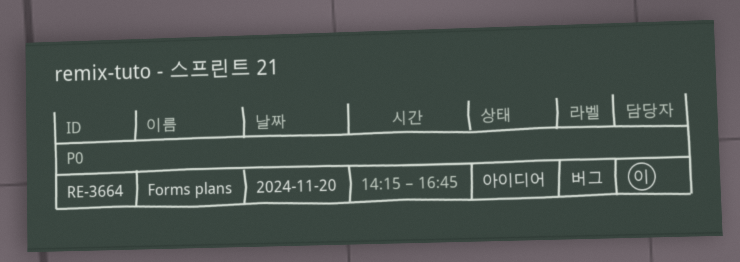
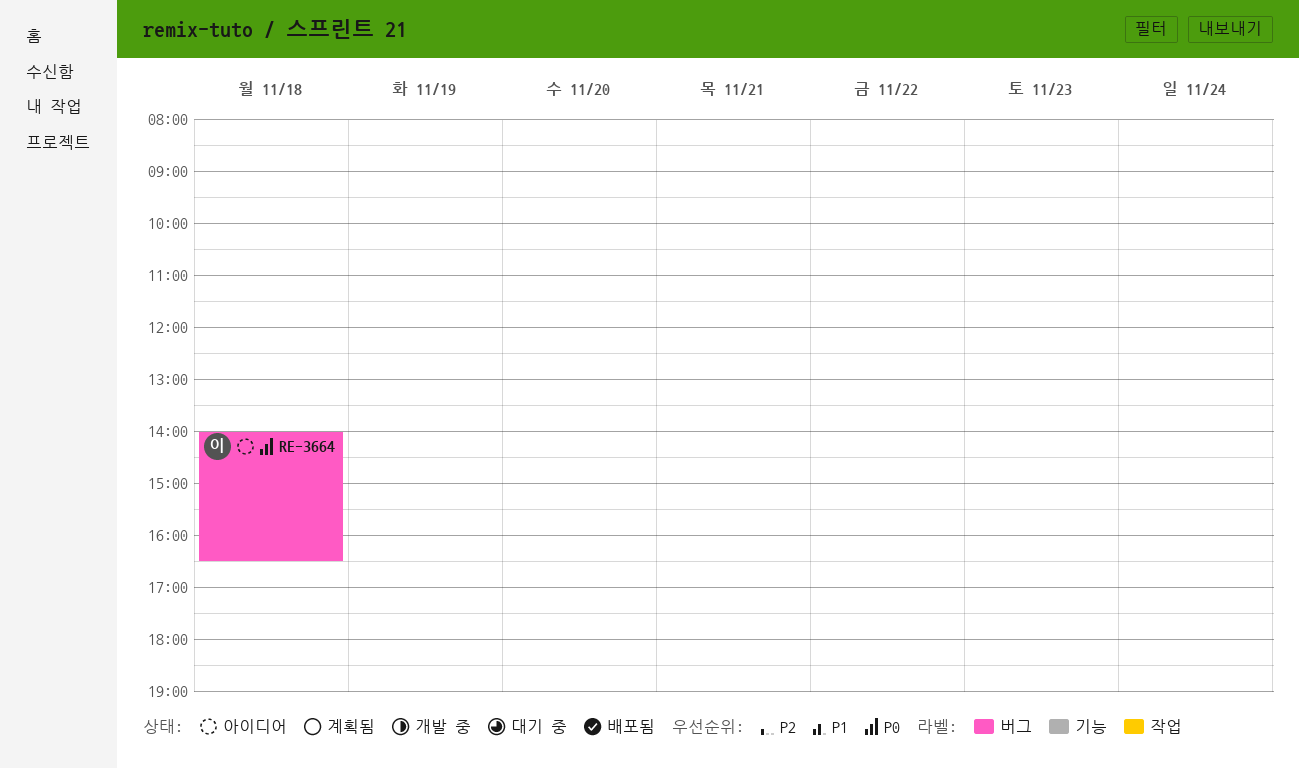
RE-3664, day: Nov 20 -> Nov 18
RE-3664, begins: 14:15 -> 14:00
RE-3664, ends: 16:45 -> 16:30

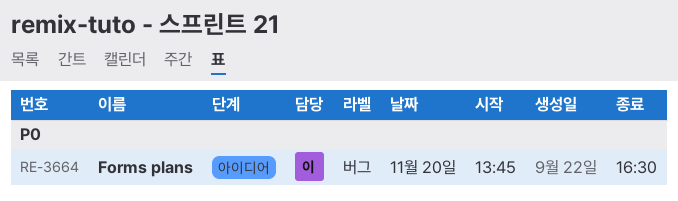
RE-3664, day: Nov 18 -> Nov 20
RE-3664, begins: 14:00 -> 13:45

